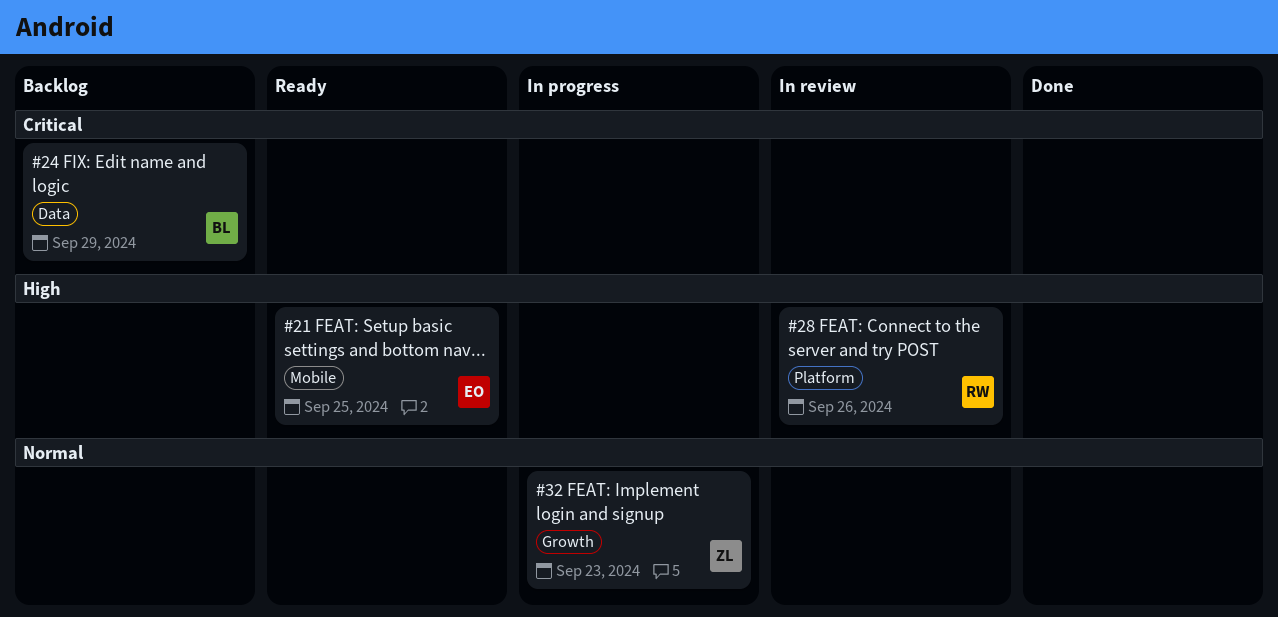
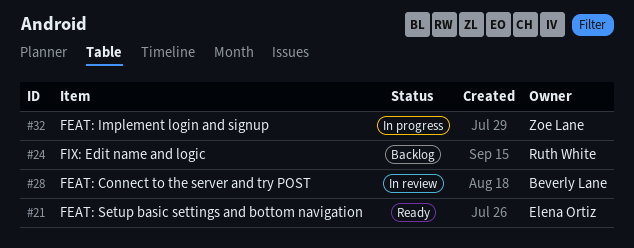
#24, owner: Beverly Lane -> Ruth White
#28, owner: Ruth White -> Beverly Lane

